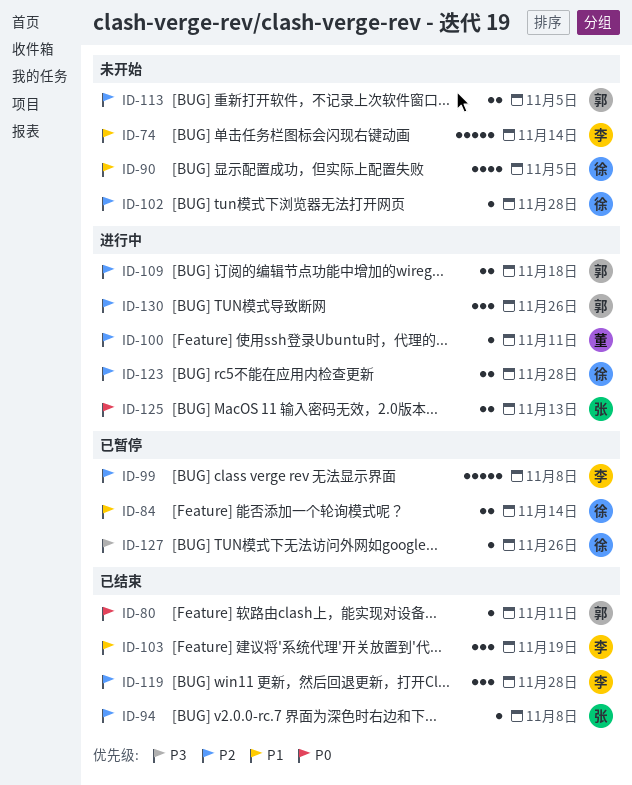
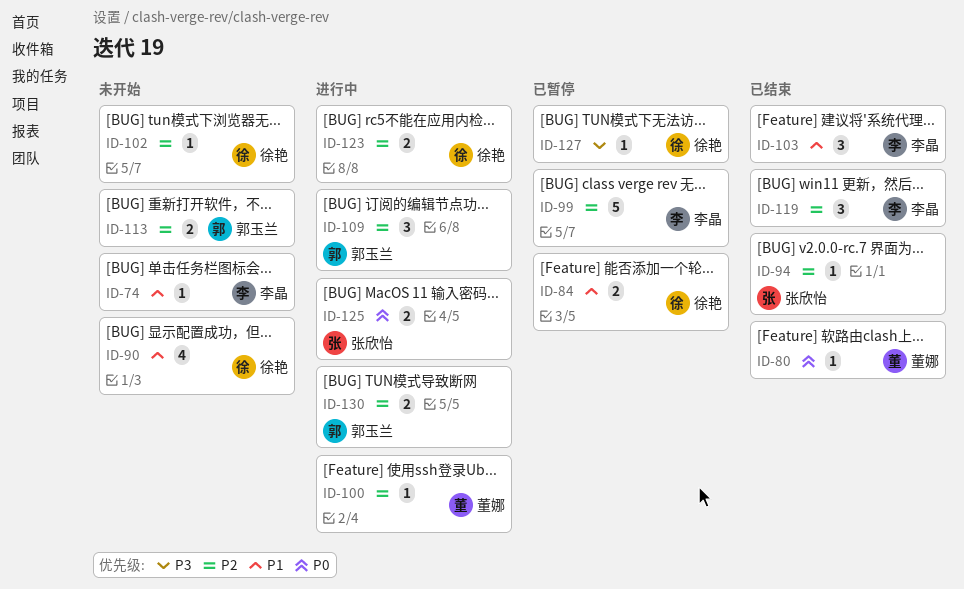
ID-74, estimate: 5 -> 1
ID-80, owner: 郭玉兰 -> 董娜
ID-109, estimate: 2 -> 3
ID-130, estimate: 3 -> 2

